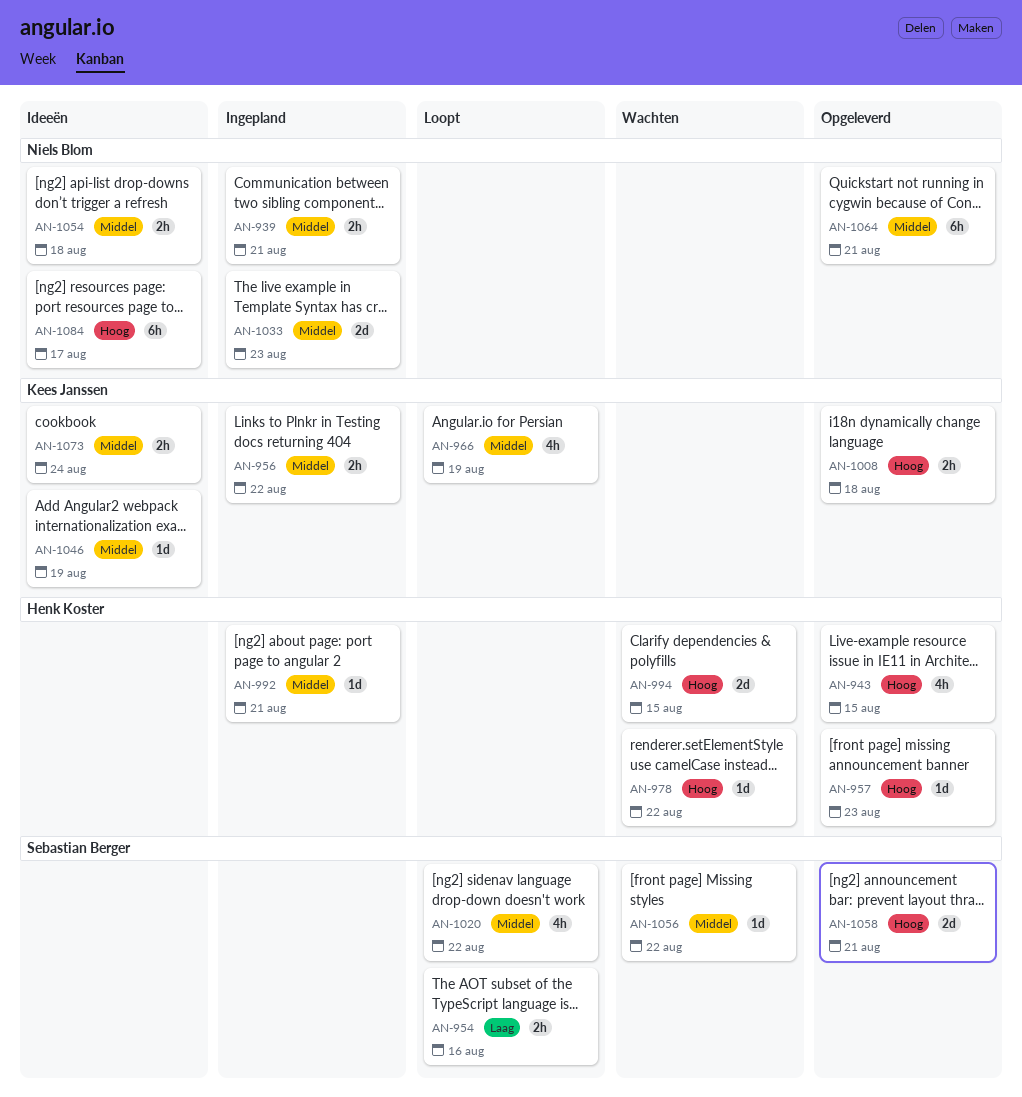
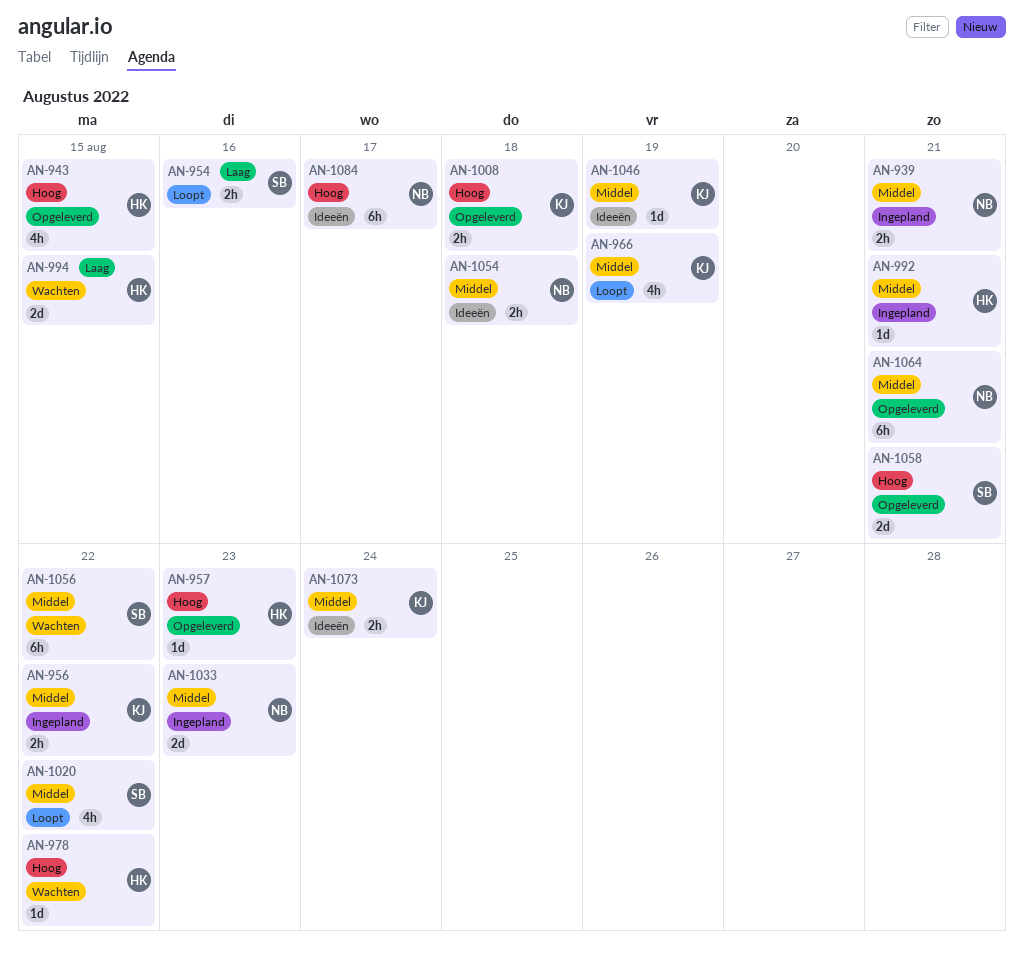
AN-994, priority: Hoog -> Laag
AN-1056, estimate: 1d -> 6h

